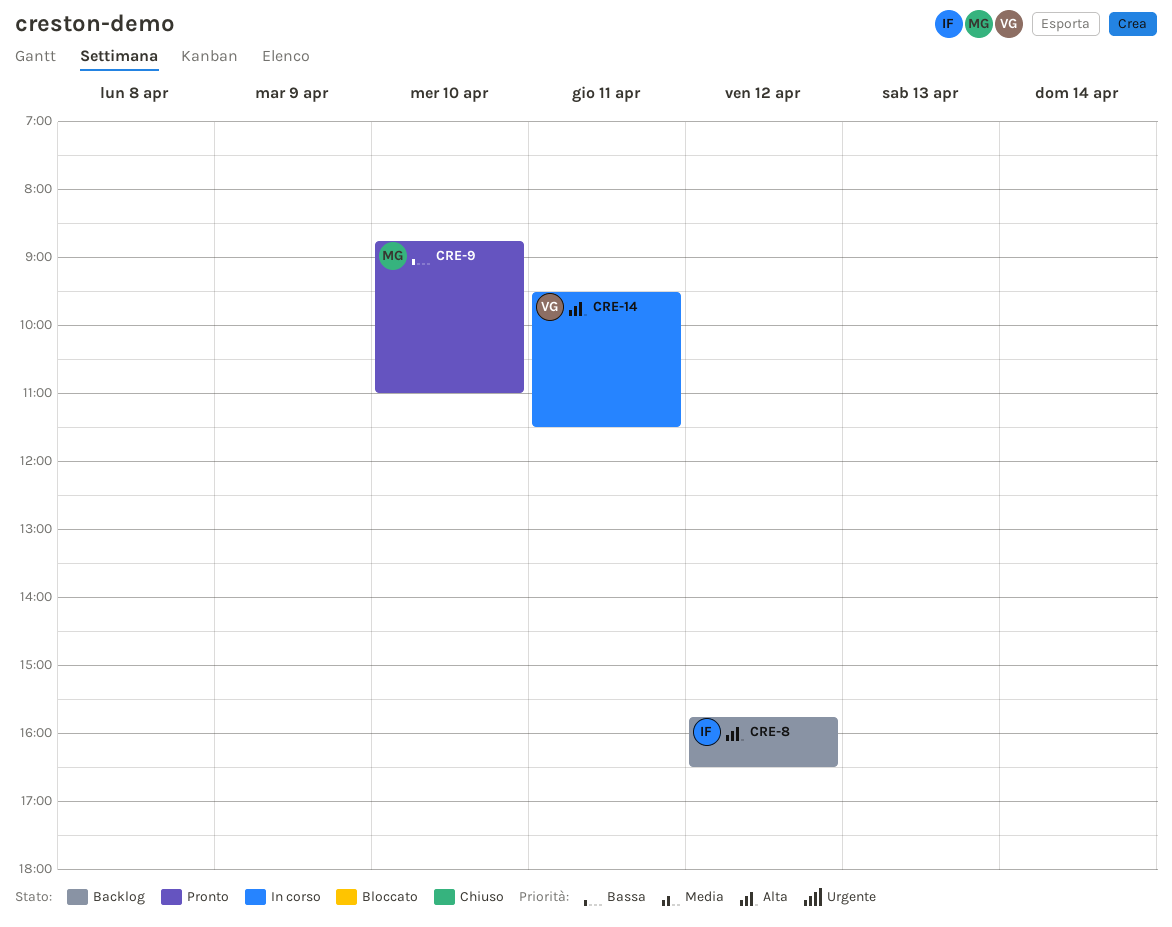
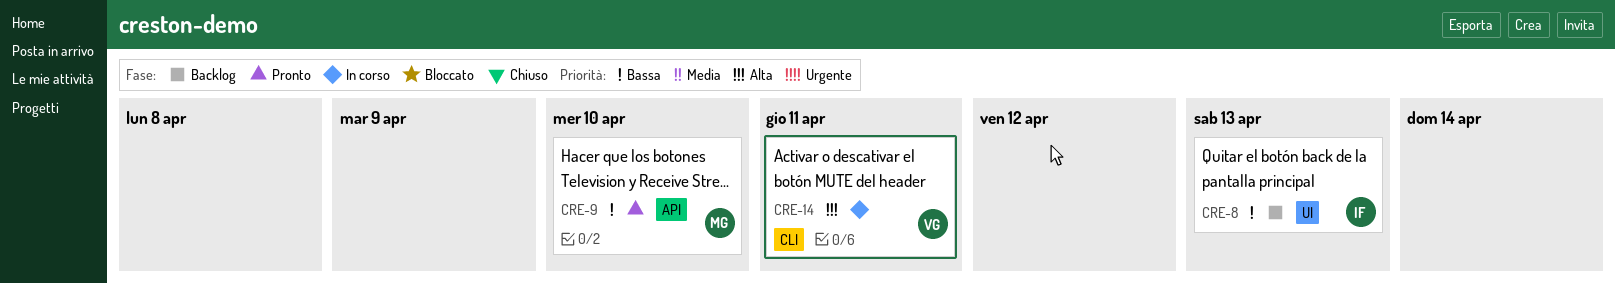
CRE-8, priority: Alta -> Bassa
CRE-8, day: Apr 12 -> Apr 13

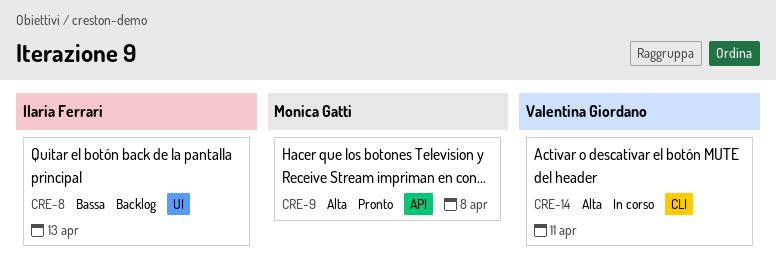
CRE-9, priority: Bassa -> Alta
CRE-9, day: Apr 10 -> Apr 8

